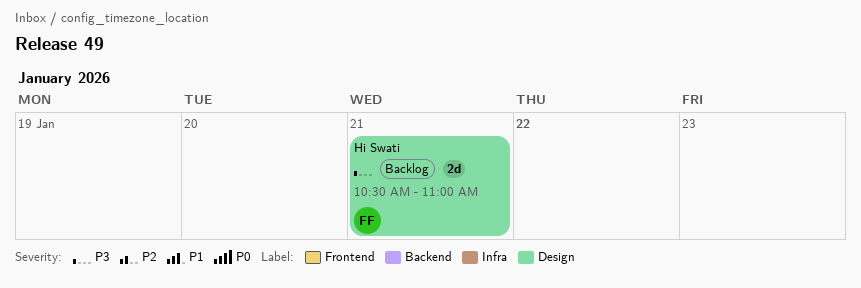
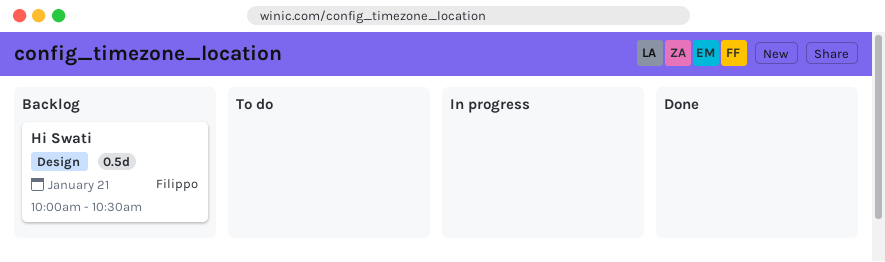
Hi Swati, estimate: 2d -> 0.5d
Hi Swati, begins: 10:30 -> 10:00
Hi Swati, ends: 11:00 -> 10:30

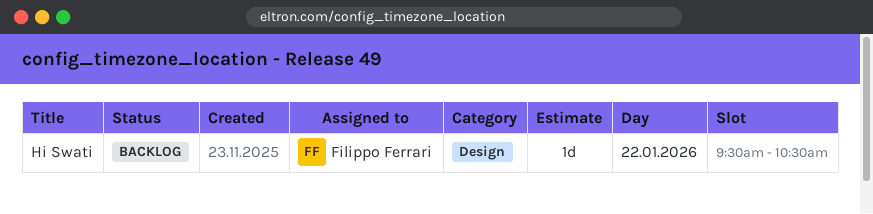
Hi Swati, estimate: 0.5d -> 1d
Hi Swati, day: Jan 21 -> Jan 22
Hi Swati, begins: 10:00 -> 09:30

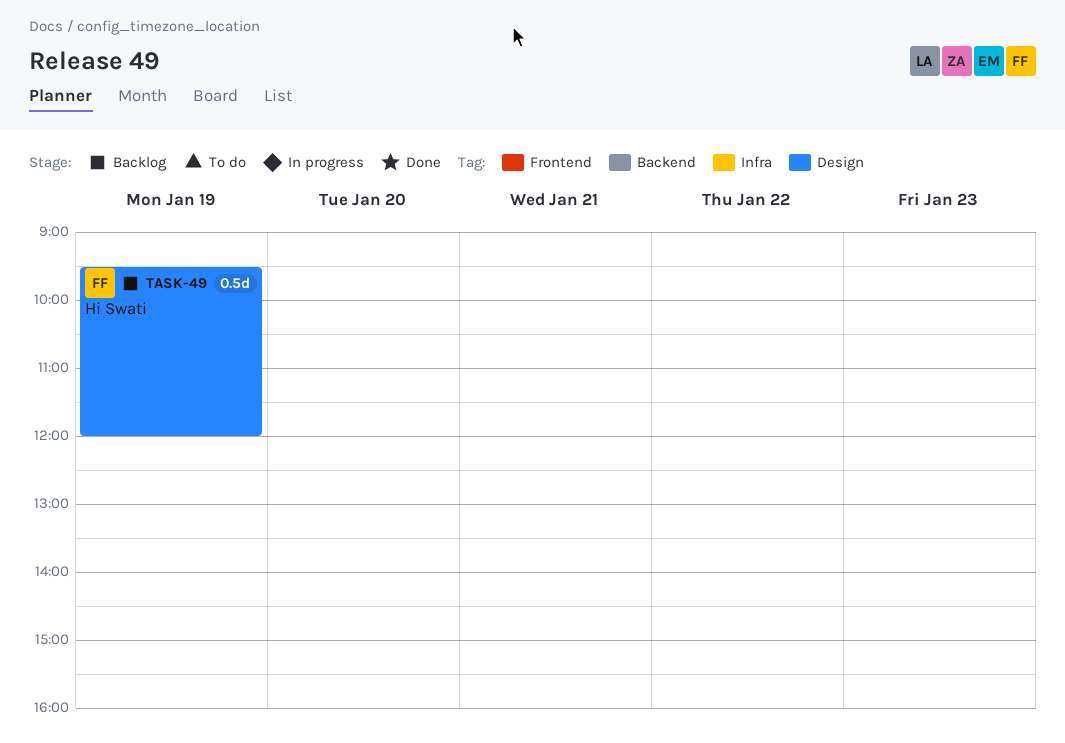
Hi Swati, estimate: 1d -> 0.5d
Hi Swati, day: Jan 22 -> Jan 19
Hi Swati, ends: 10:30 -> 12:00

